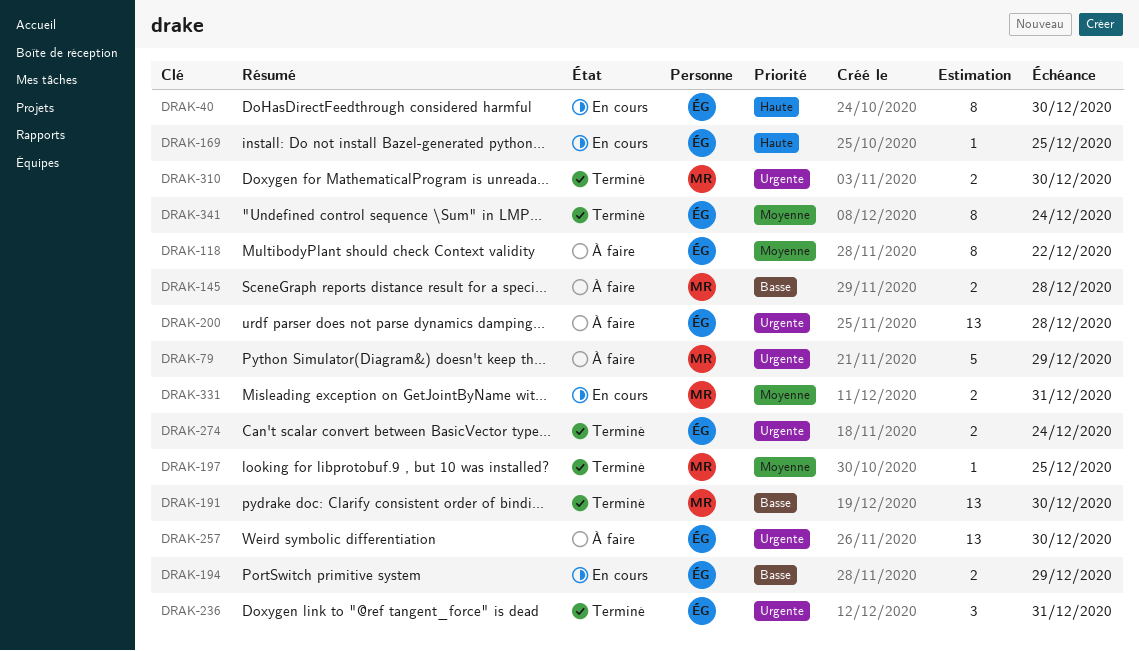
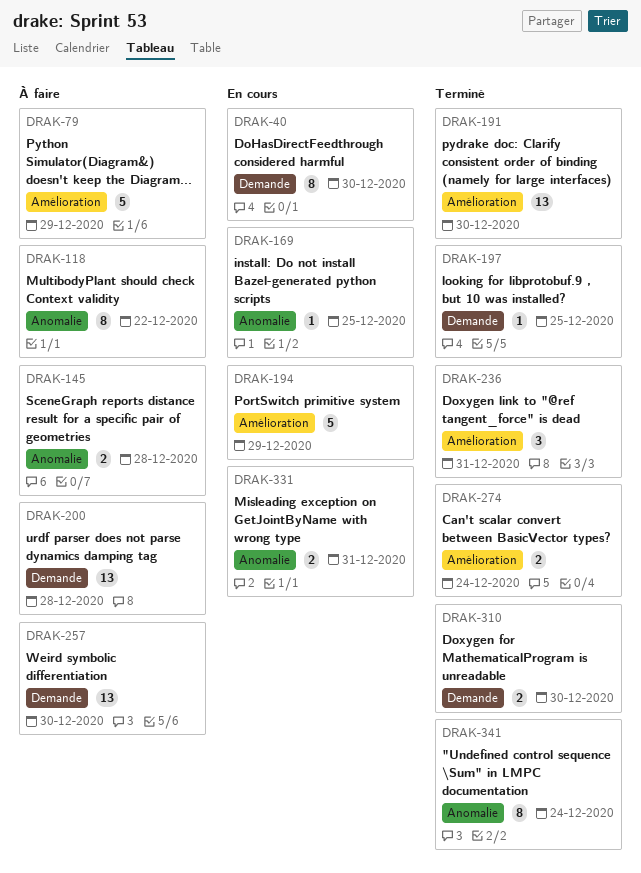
DRAK-194, estimate: 2 -> 5

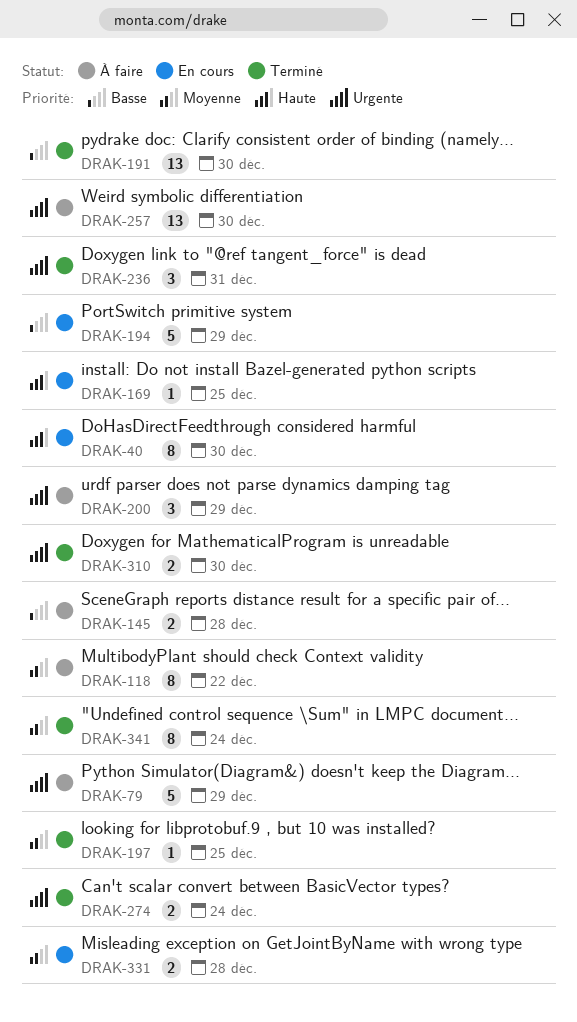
DRAK-200, estimate: 13 -> 3
DRAK-200, due: Dec 28 -> Dec 29
DRAK-331, due: Dec 31 -> Dec 28

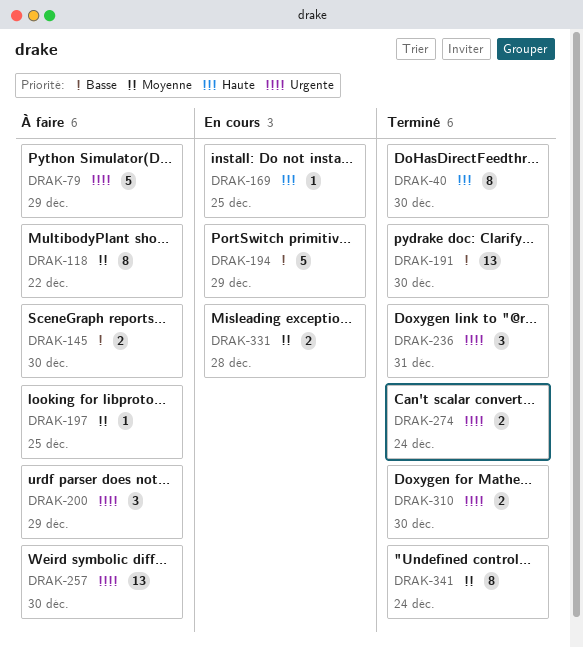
DRAK-40, status: En cours -> Terminé
DRAK-145, due: Dec 28 -> Dec 30
DRAK-197, status: Terminé -> À faire

